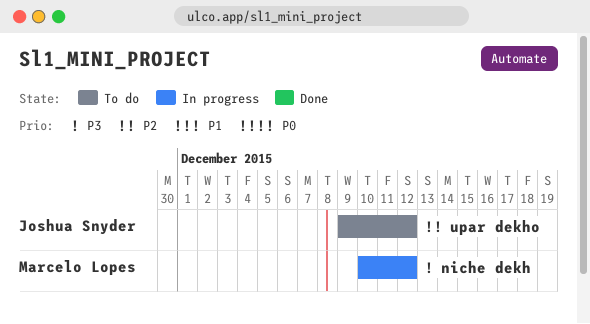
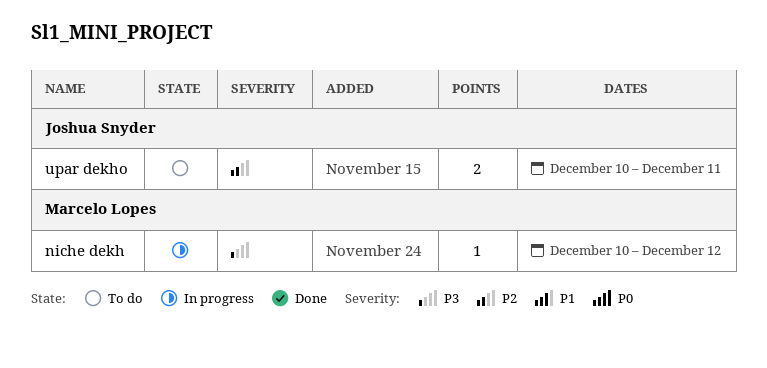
upar dekho, start: Dec 9 -> Dec 10
upar dekho, due: Dec 12 -> Dec 11

